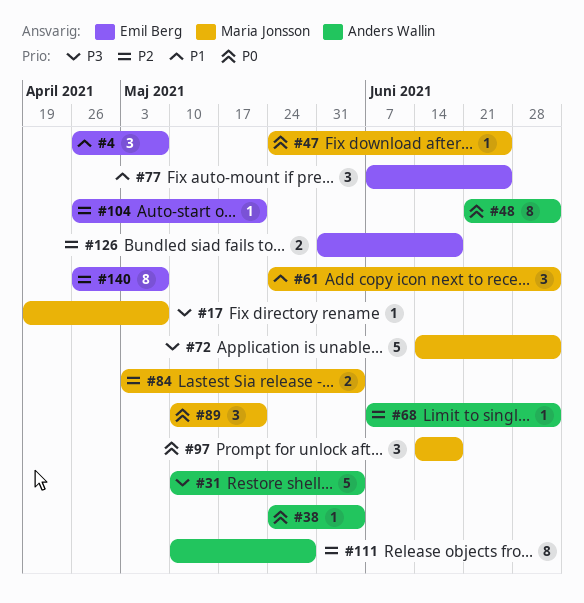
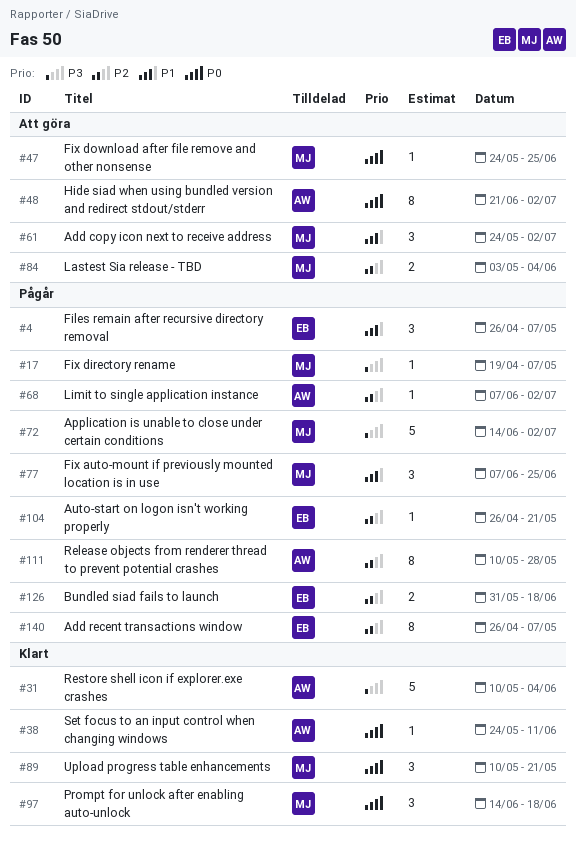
#38, due: Jun 4 -> Jun 11
#77, owner: Emil Berg -> Maria Jonsson

